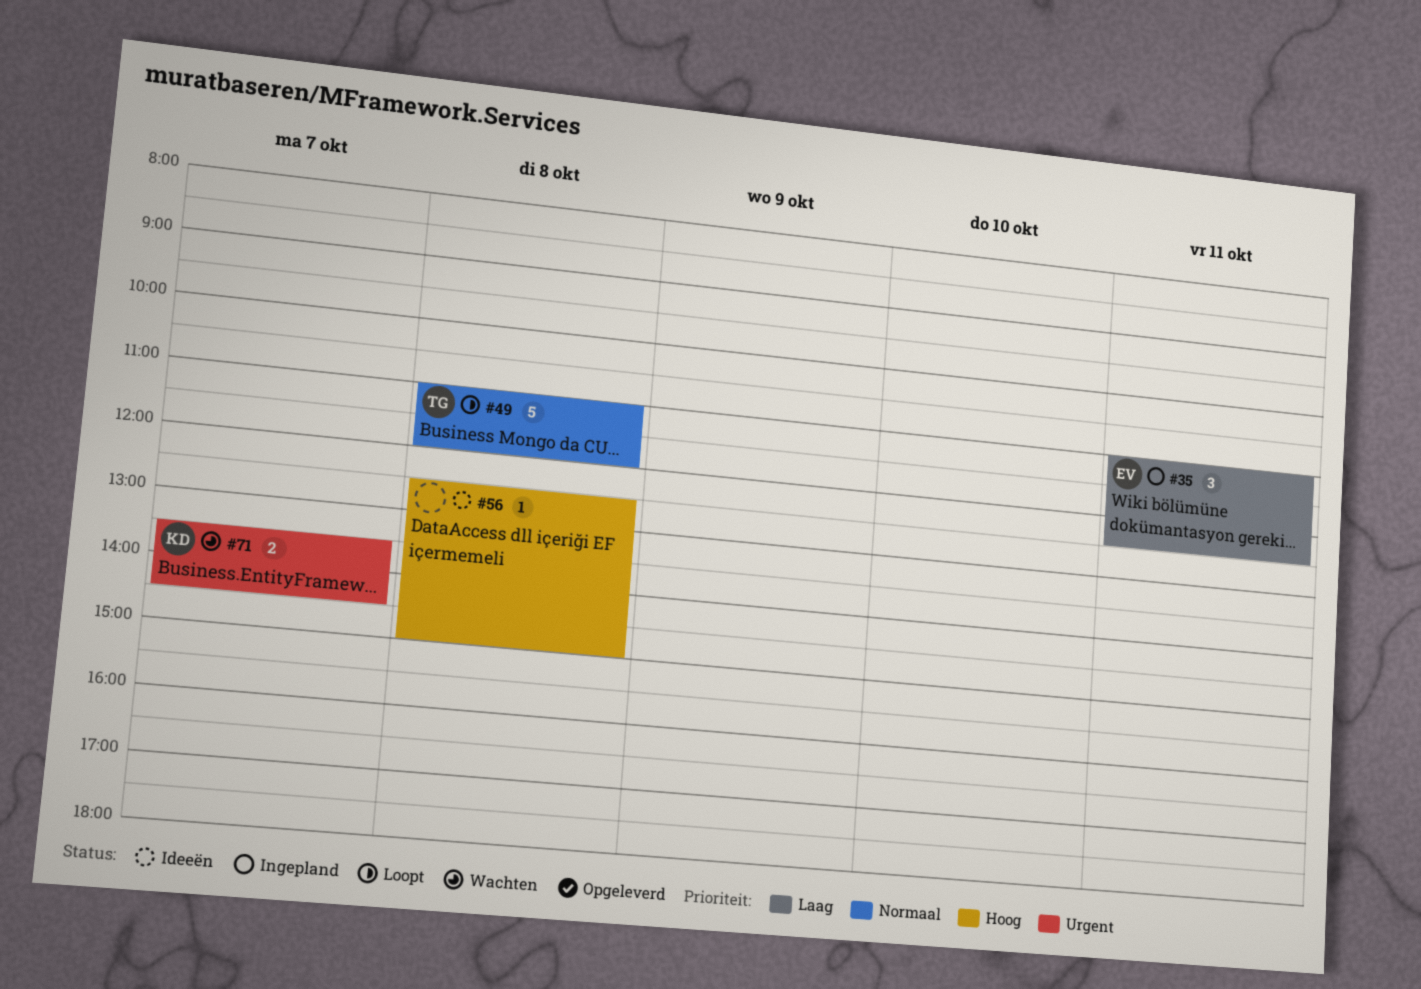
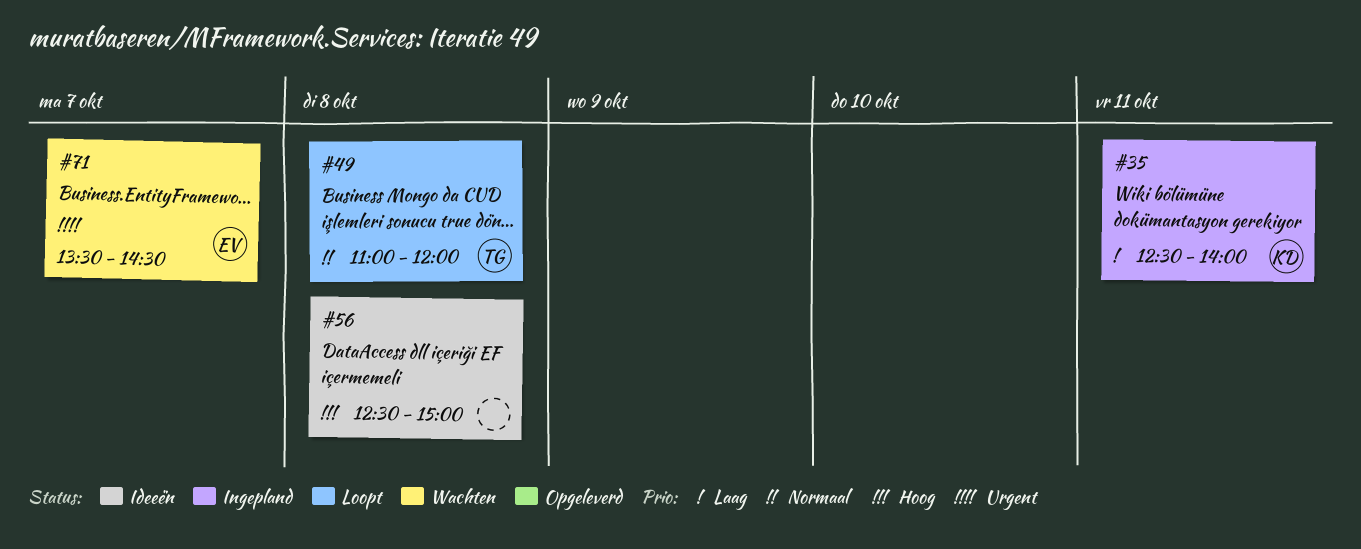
#35, owner: EV -> KD
#35, begins: 11:00 -> 12:30
#35, ends: 12:30 -> 14:00
#71, owner: KD -> EV

